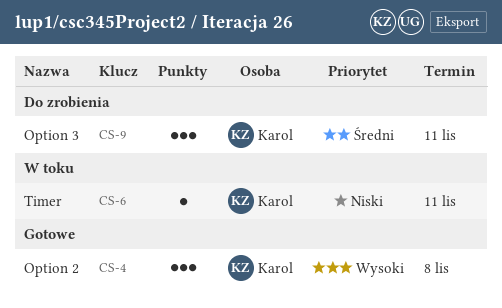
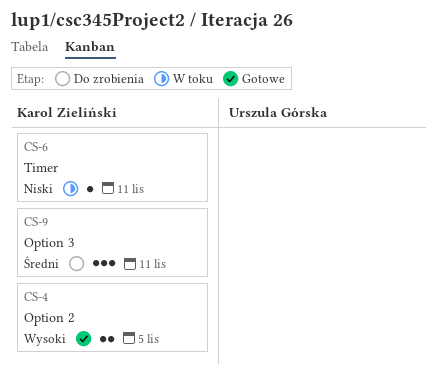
CS-4, estimate: 3 -> 2
CS-4, due: Nov 8 -> Nov 5

